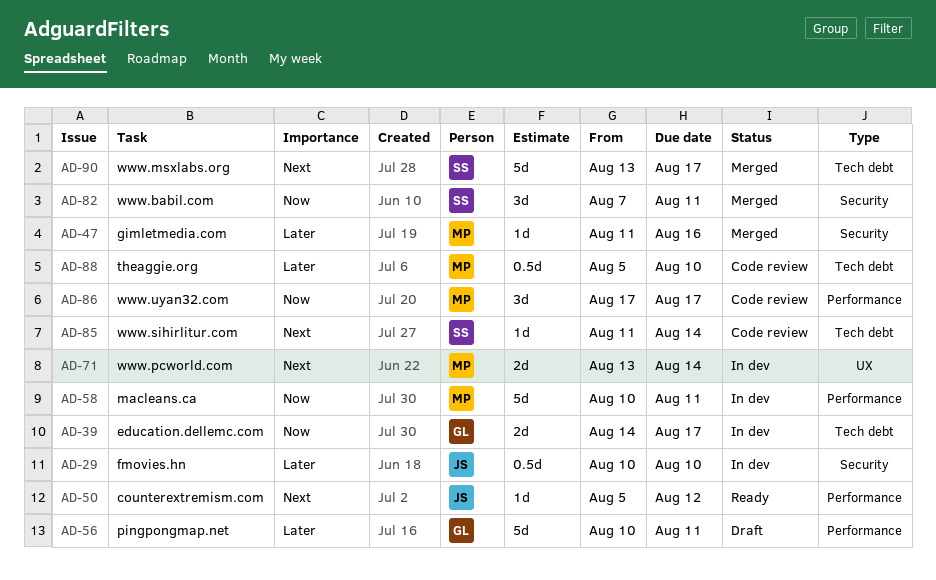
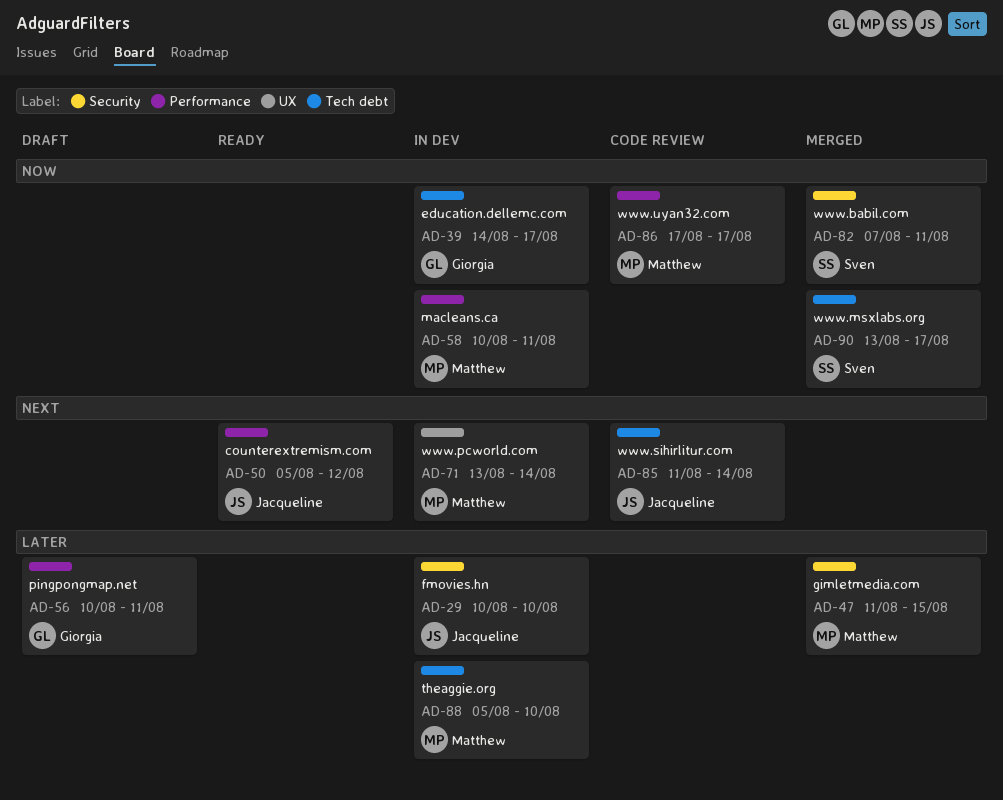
AD-47, due: Aug 16 -> Aug 15
AD-85, owner: Sven -> Jacqueline
AD-88, status: Code review -> In dev
AD-90, priority: Next -> Now

